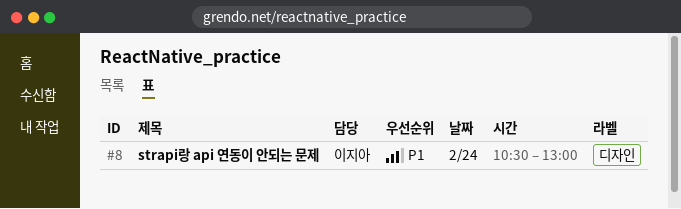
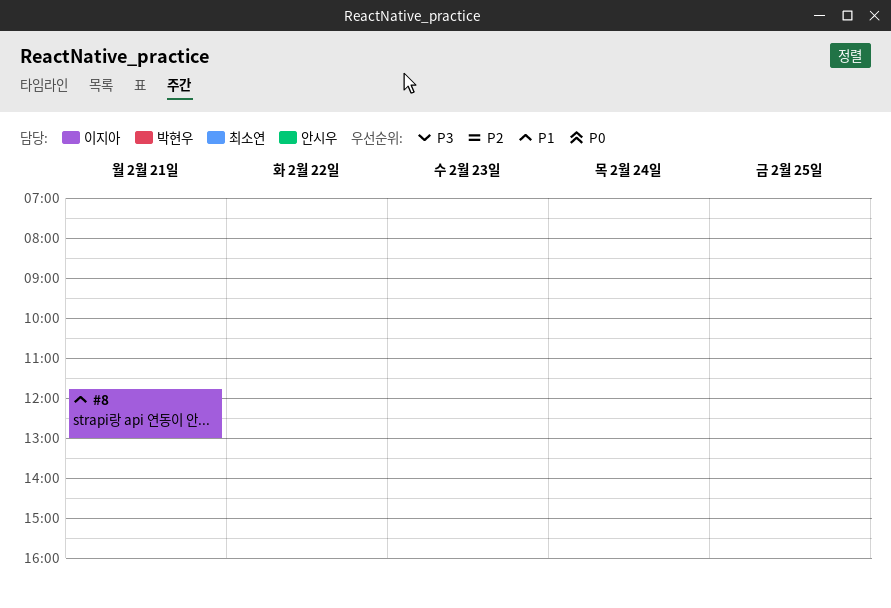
#8, day: Feb 24 -> Feb 21
#8, begins: 10:30 -> 11:45

